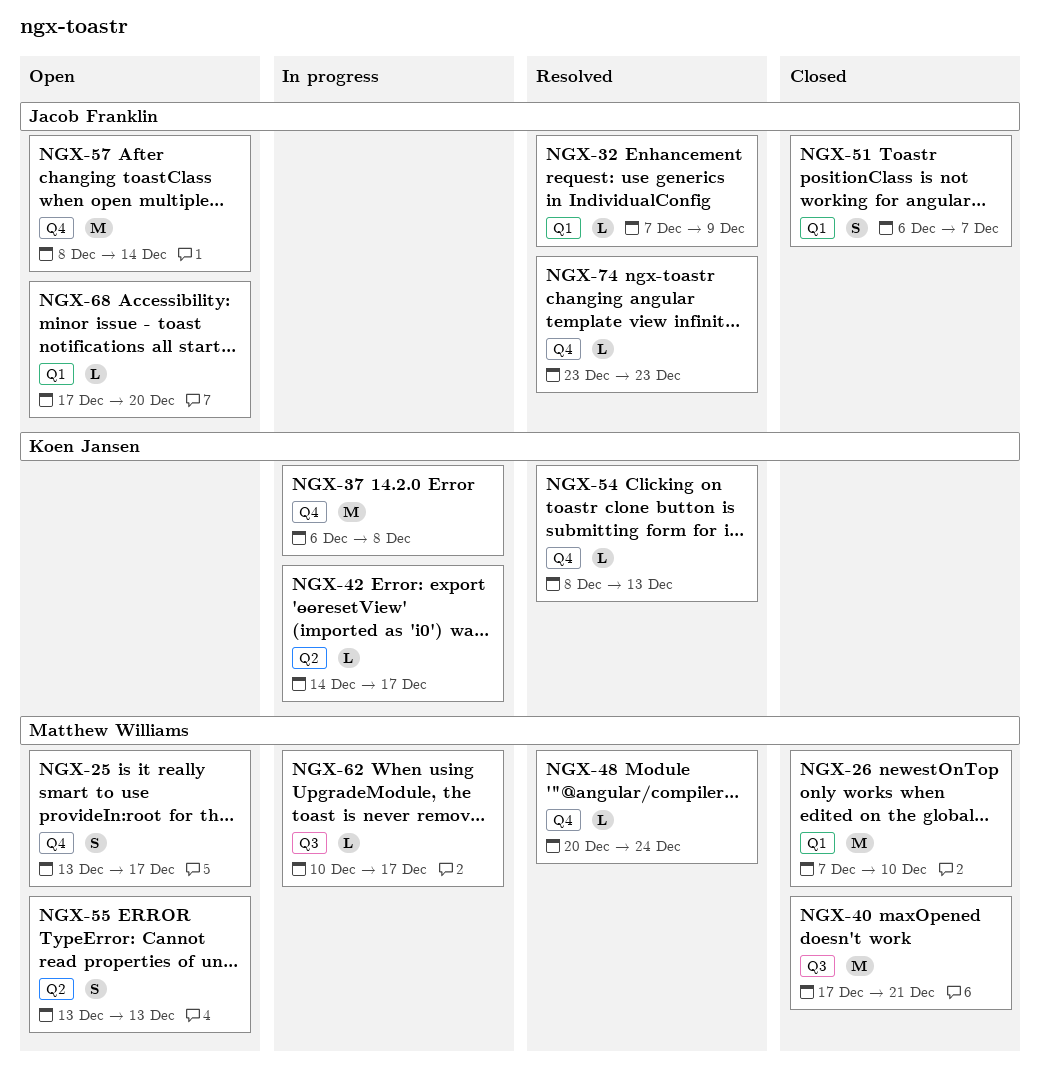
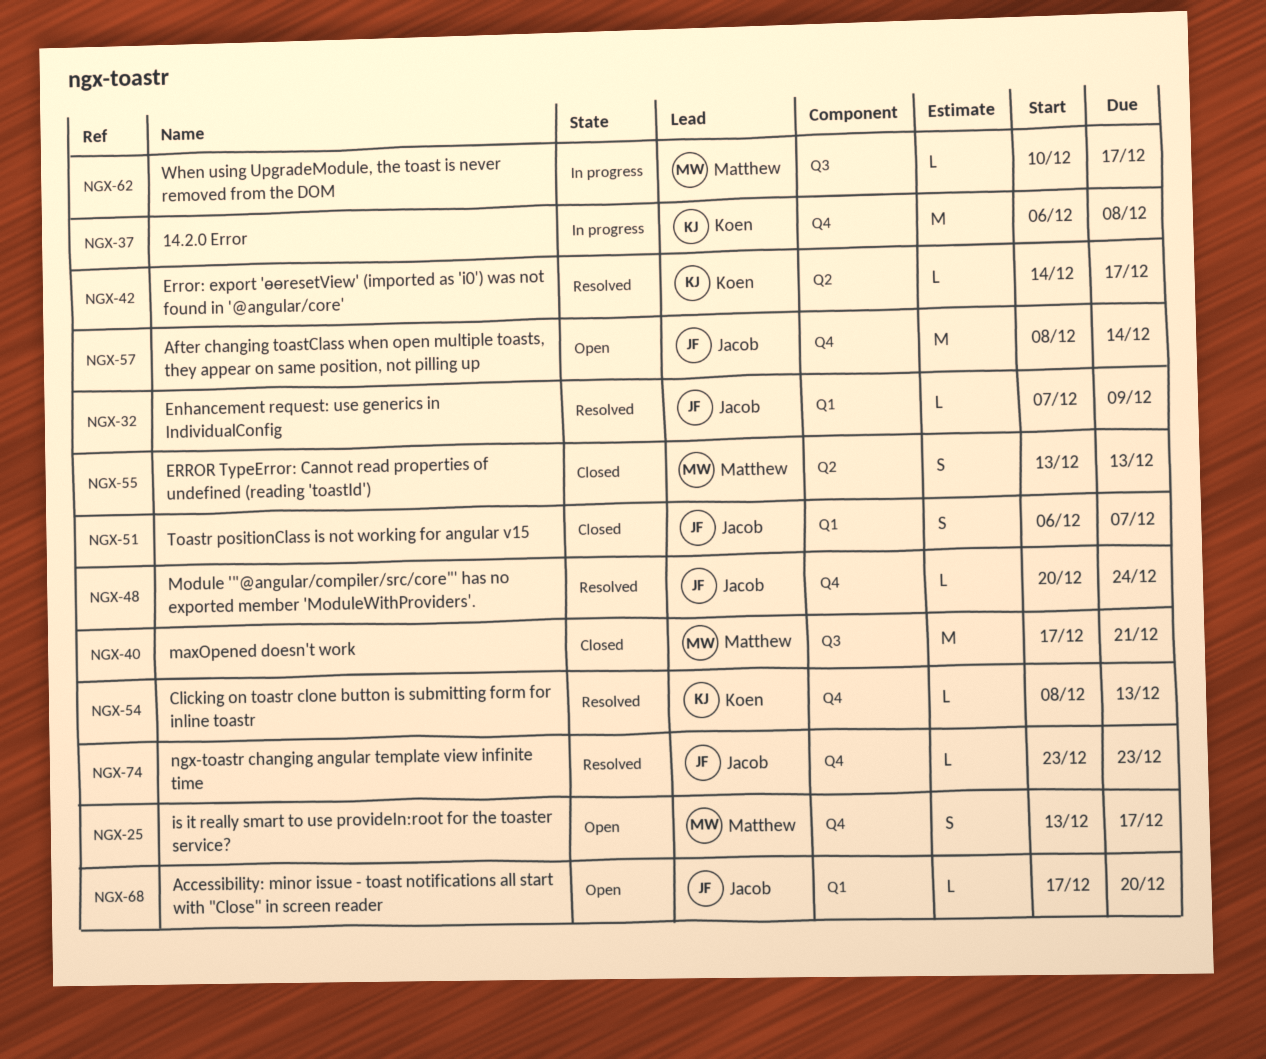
NGX-26: present -> none
NGX-42, status: In progress -> Resolved
NGX-48, owner: Matthew Williams -> Jacob Franklin
NGX-55, status: Open -> Closed

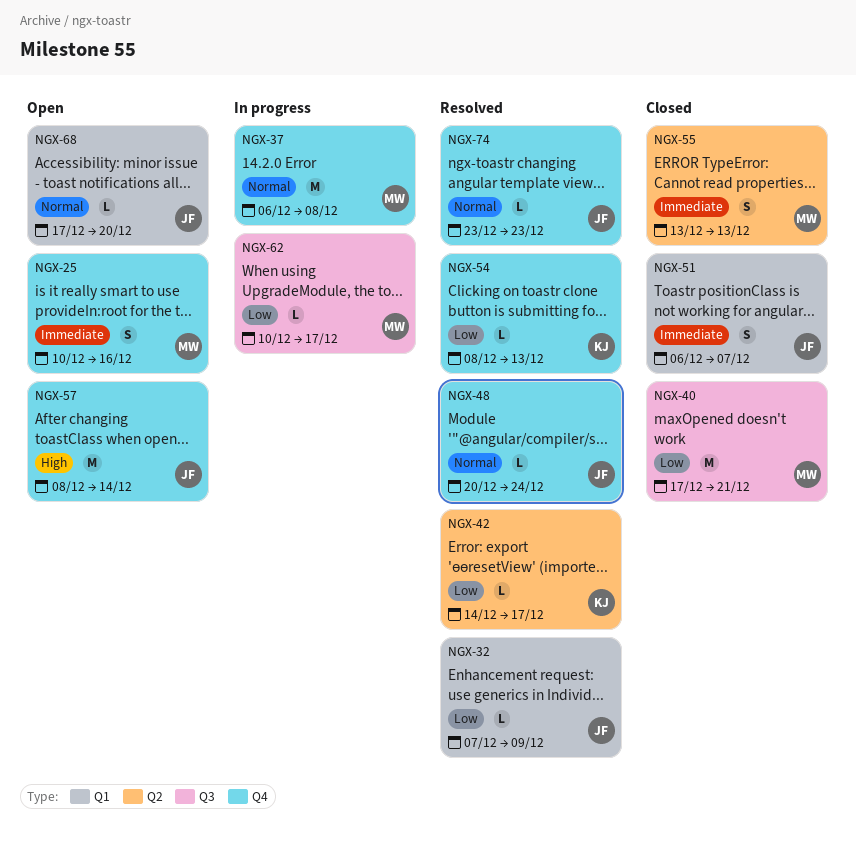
NGX-25, start: Dec 13 -> Dec 10
NGX-25, due: Dec 17 -> Dec 16
NGX-37, owner: Koen -> Matthew

